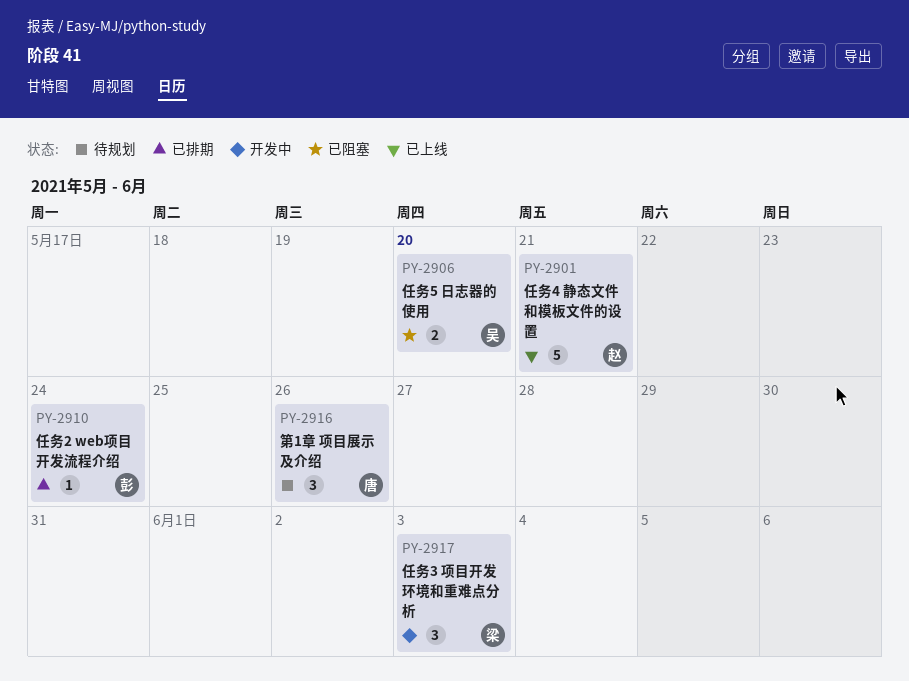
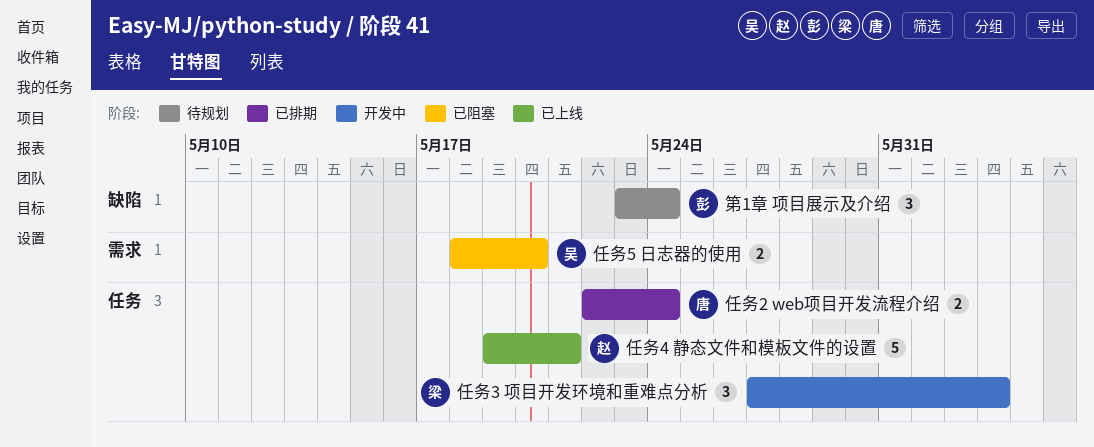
任务2 web项目开发流程介绍, owner: 彭 -> 唐
任务2 web项目开发流程介绍, estimate: 1 -> 2
第1章 项目展示及介绍, owner: 唐 -> 彭
第1章 项目展示及介绍, due: May 26 -> May 24

